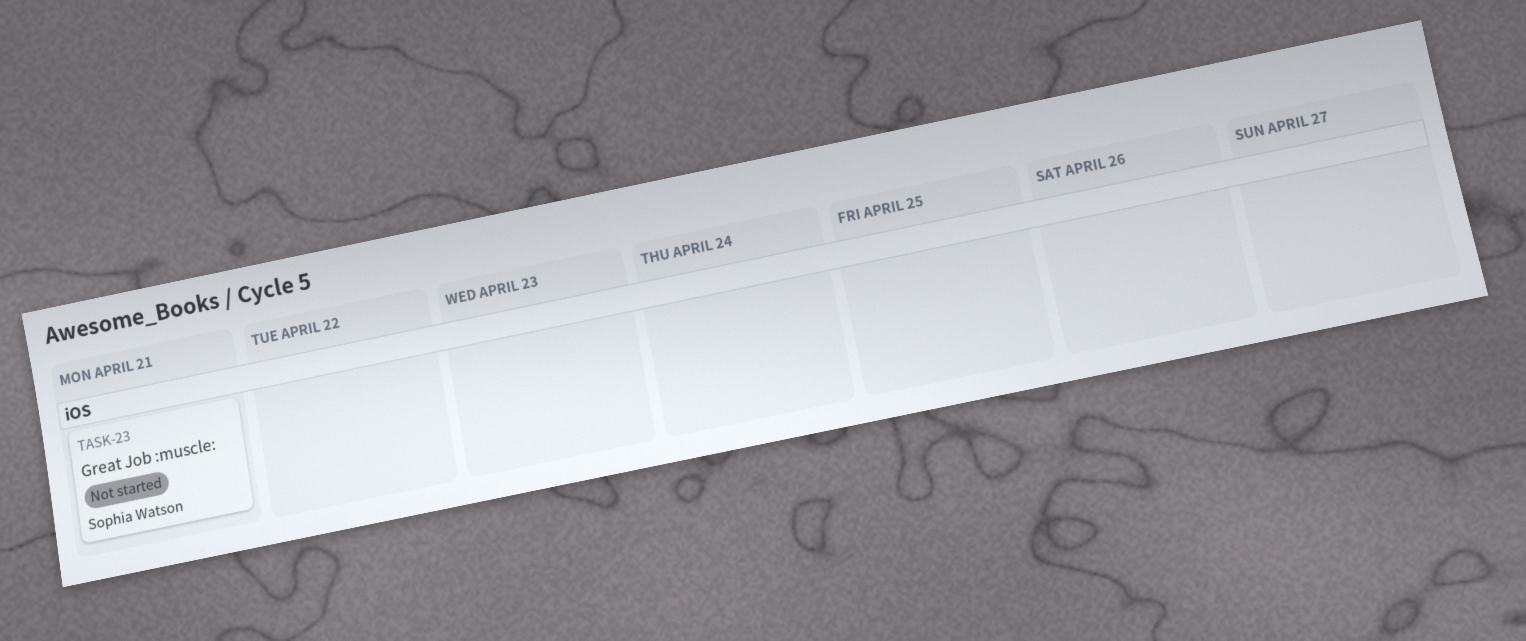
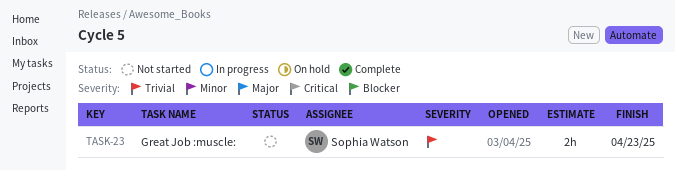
TASK-23, due: Apr 21 -> Apr 23

